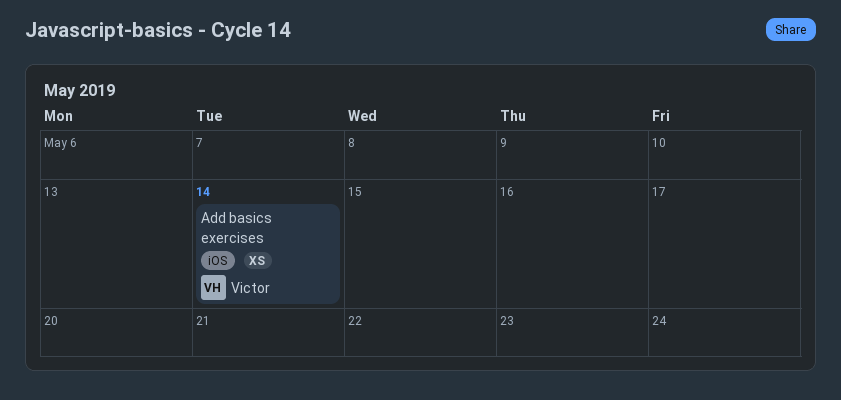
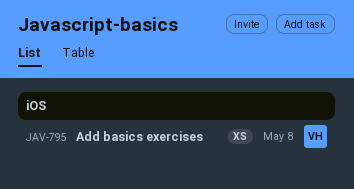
Add basics exercises, due: May 14 -> May 8

